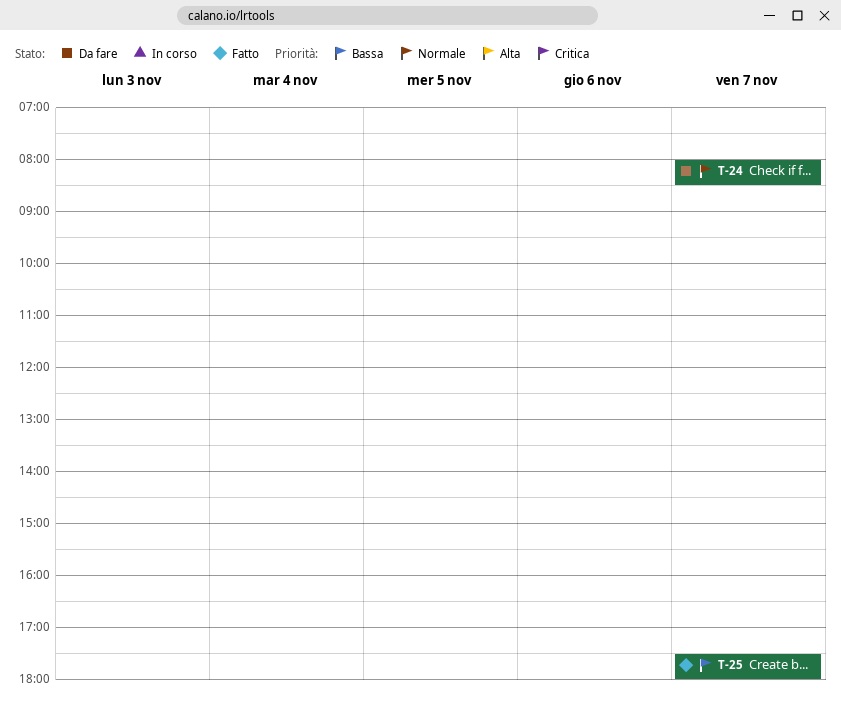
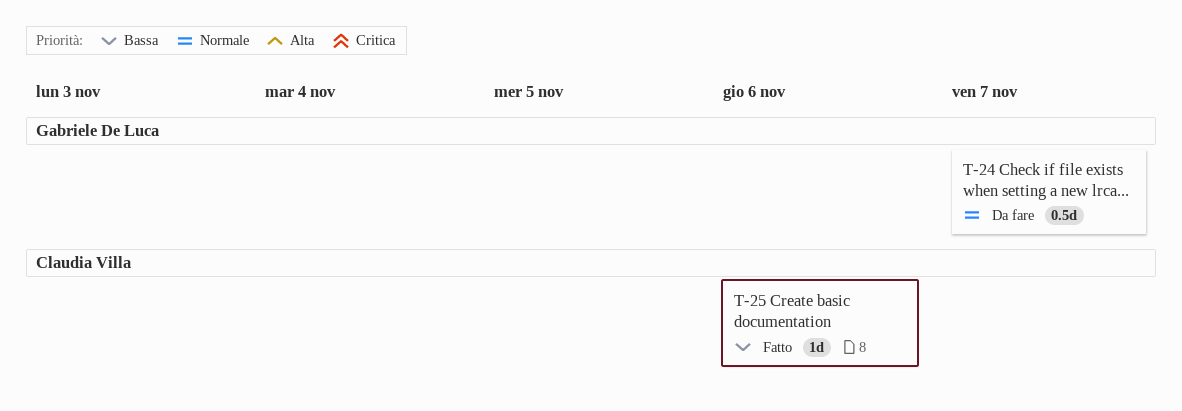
T-25, day: Nov 7 -> Nov 6

